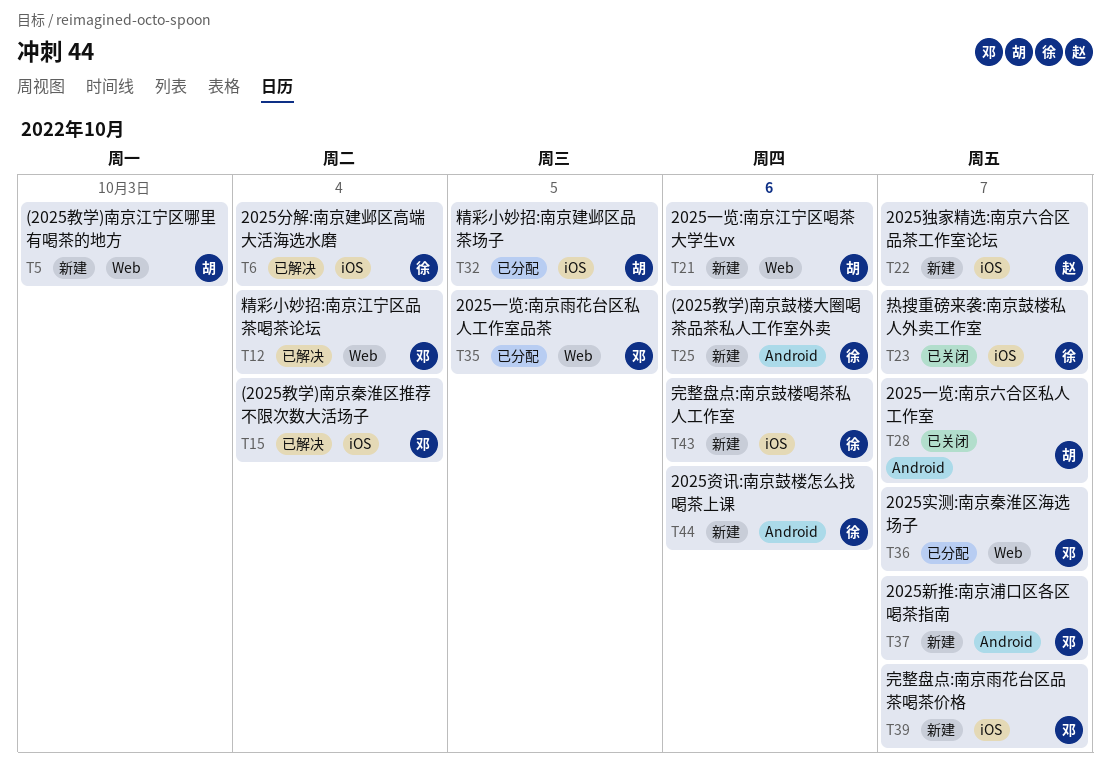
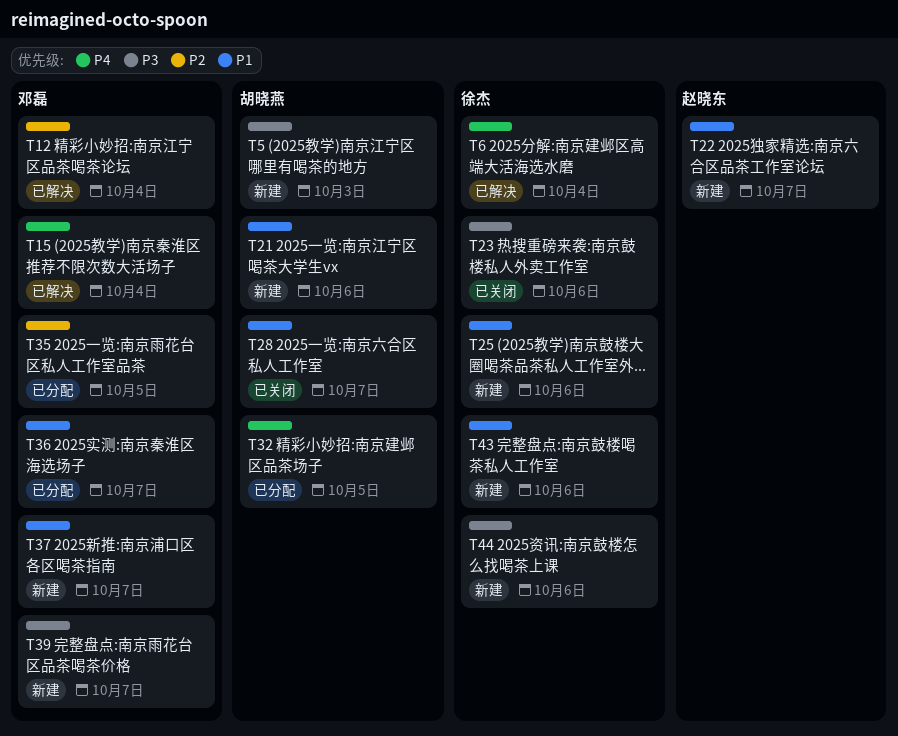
T23, due: Oct 7 -> Oct 6

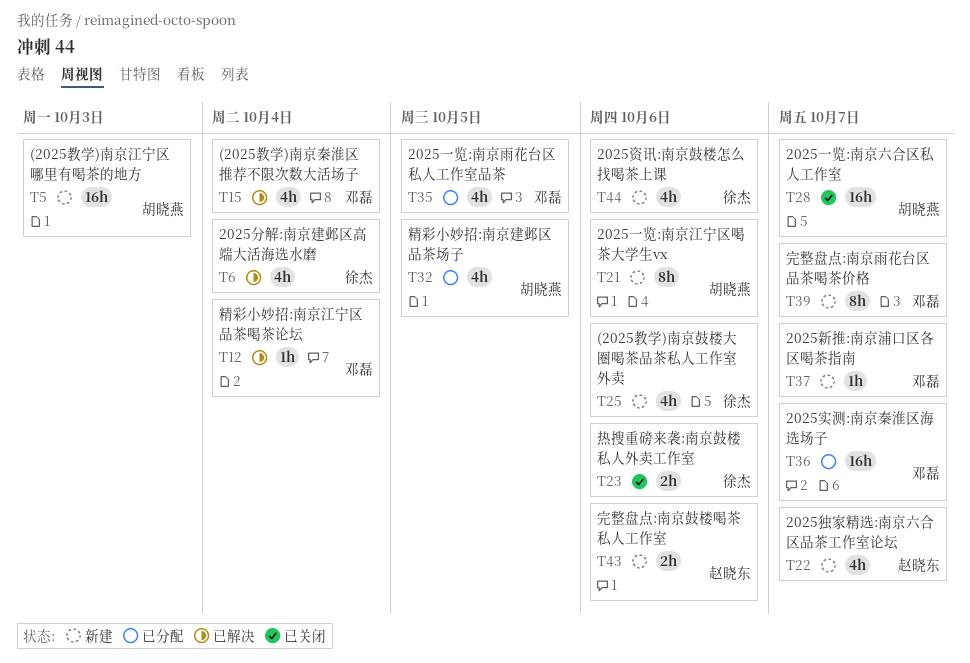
T43, owner: 徐杰 -> 赵晓东

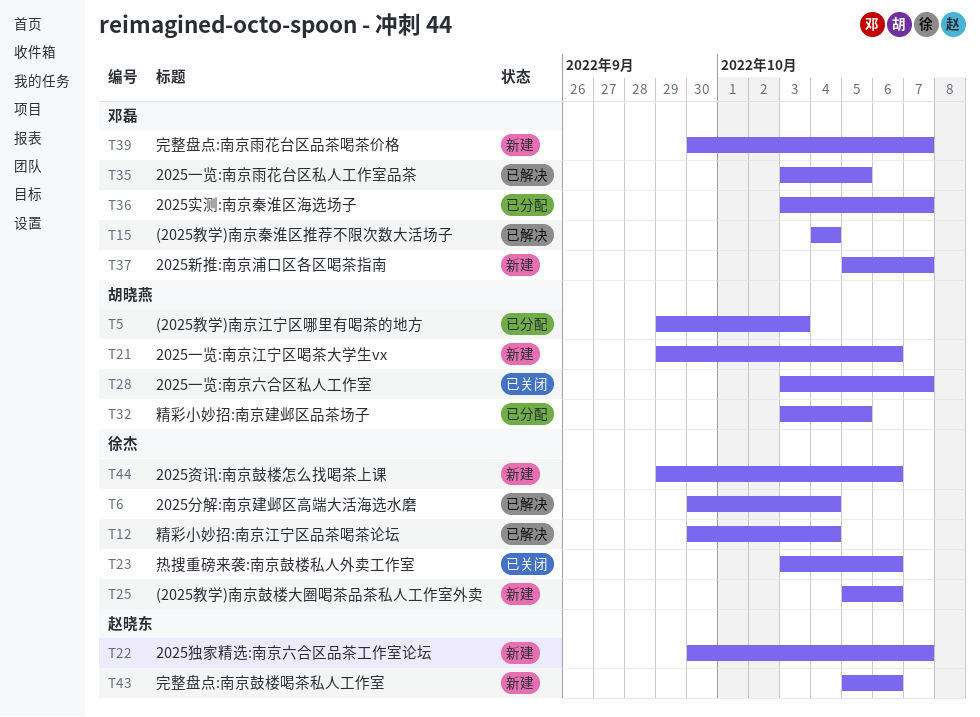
T5, status: 新建 -> 已分配
T12, owner: 邓磊 -> 徐杰
T35, status: 已分配 -> 已解决

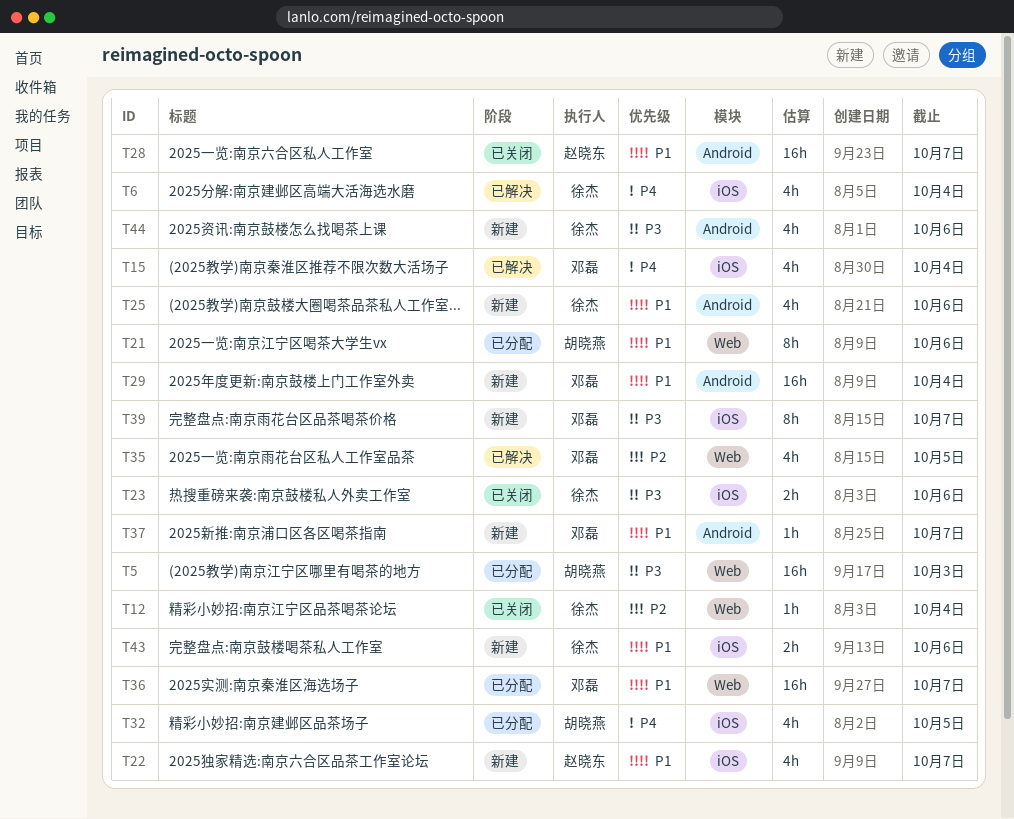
T12, status: 已解决 -> 已关闭
T21, status: 新建 -> 已分配
T28, owner: 胡晓燕 -> 赵晓东
T29: none -> present
T43, owner: 赵晓东 -> 徐杰

